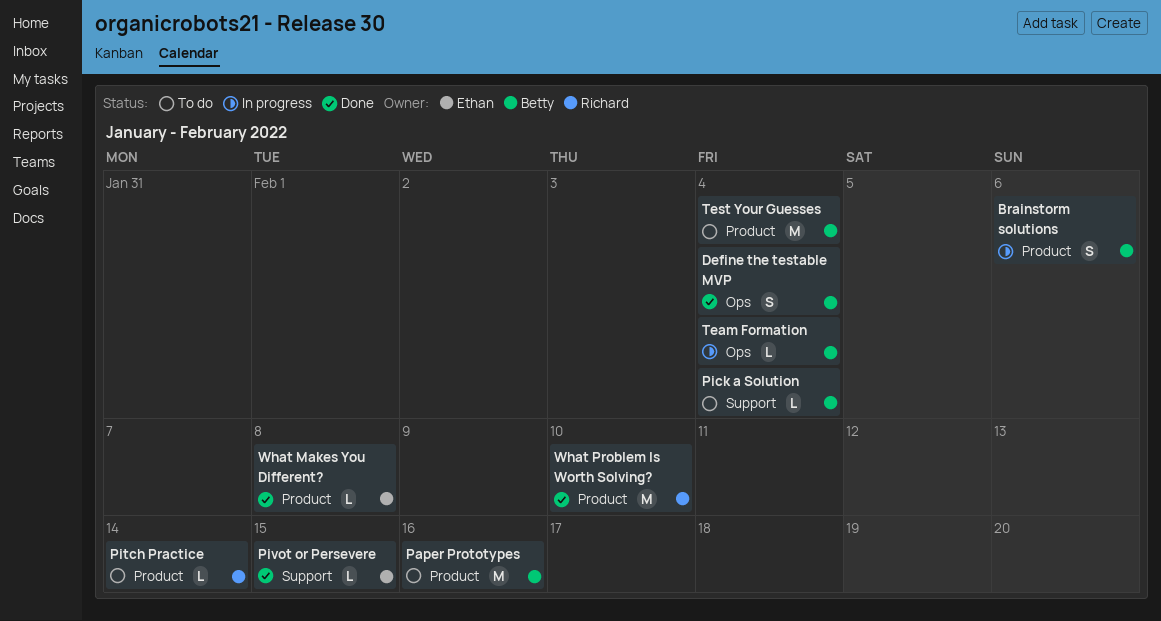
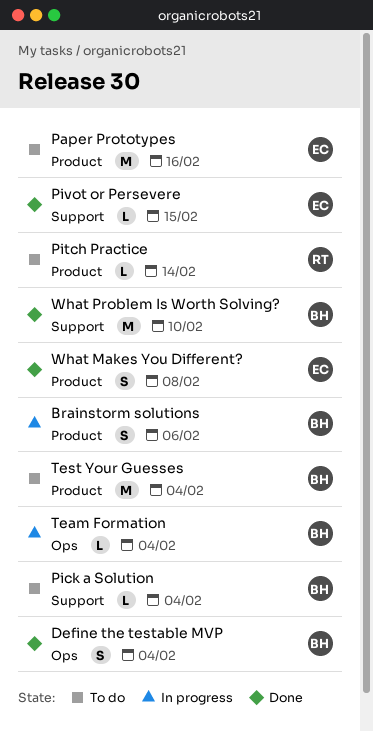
Paper Prototypes, owner: Betty -> Ethan
What Makes You Different?, estimate: L -> S
What Problem Is Worth Solving?, owner: Richard -> Betty
What Problem Is Worth Solving?, label: Product -> Support

